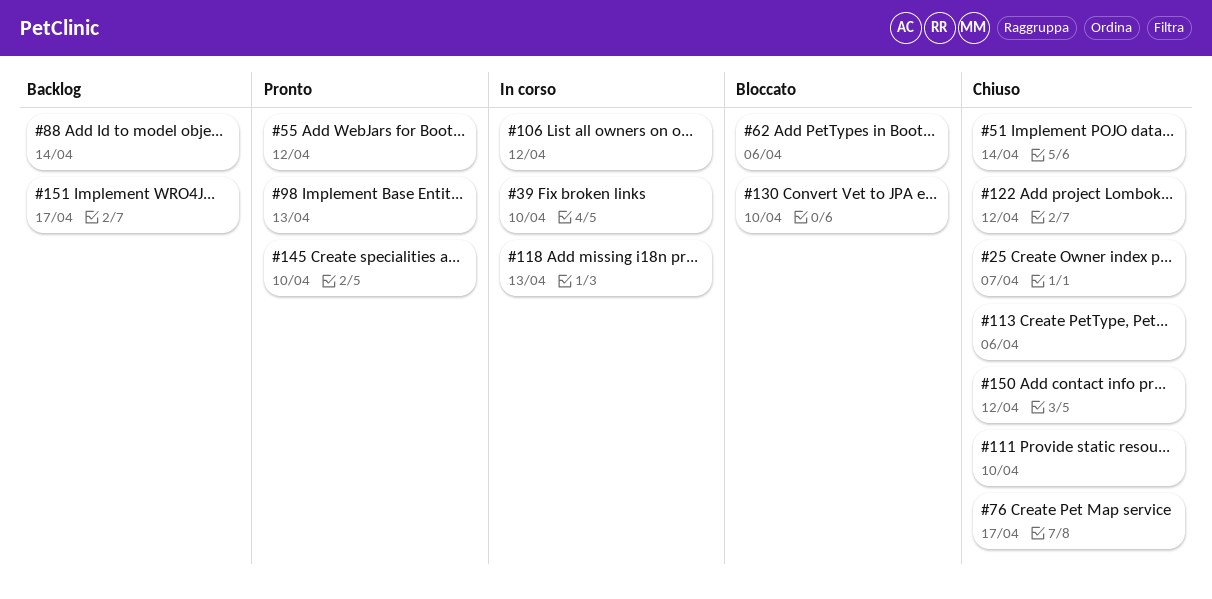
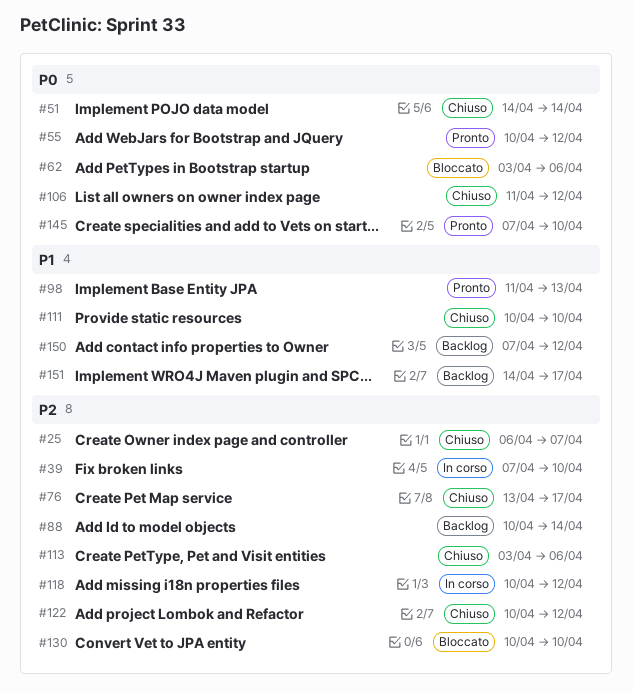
#106, status: In corso -> Chiuso
#118, due: Apr 13 -> Apr 12
#150, status: Chiuso -> Backlog

